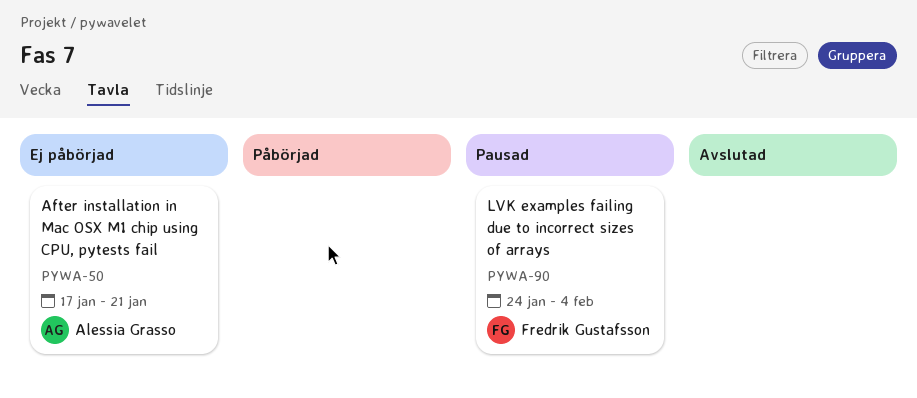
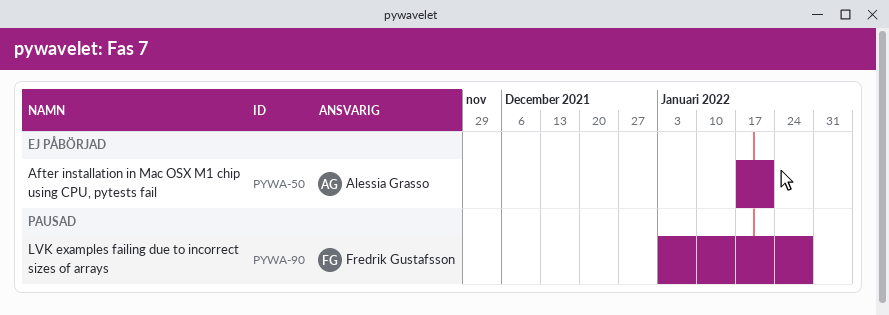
PYWA-90, start: Jan 24 -> Jan 3
PYWA-90, due: Feb 4 -> Jan 28

